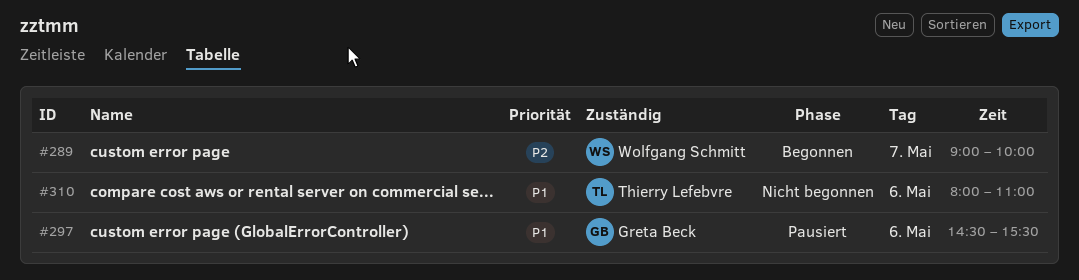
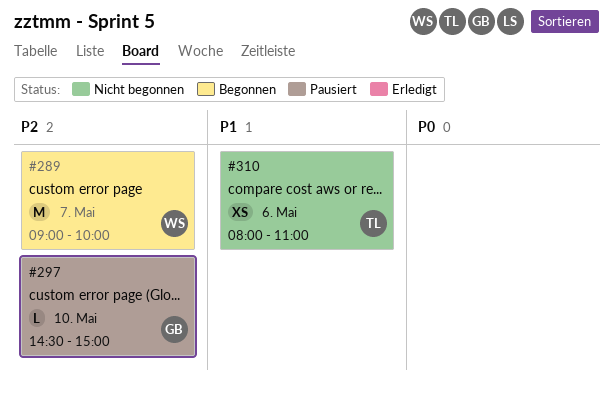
#297, priority: P1 -> P2
#297, day: May 6 -> May 10
#297, ends: 15:30 -> 15:00

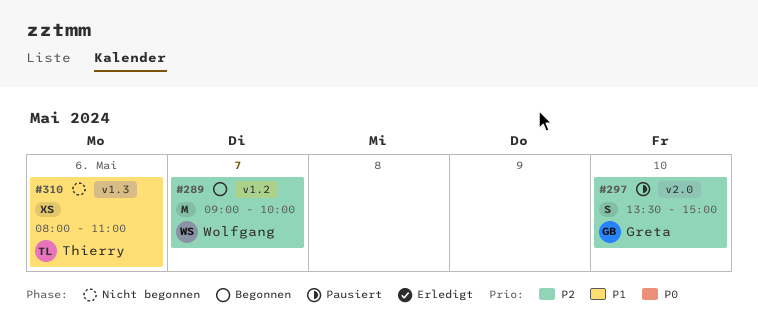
#297, estimate: L -> S
#297, begins: 14:30 -> 13:30

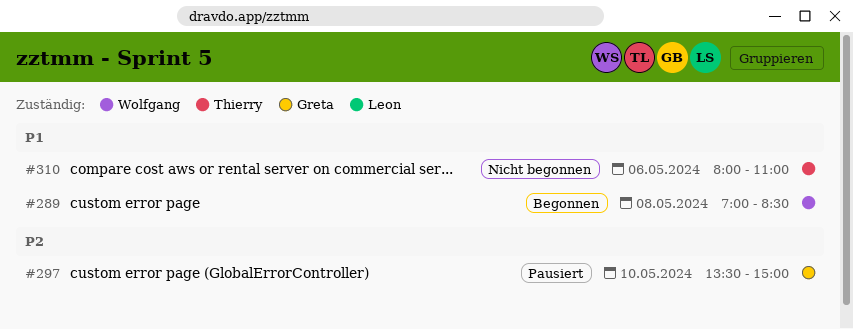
#289, priority: P2 -> P1
#289, day: May 7 -> May 8
#289, begins: 09:00 -> 07:00
#289, ends: 10:00 -> 08:30

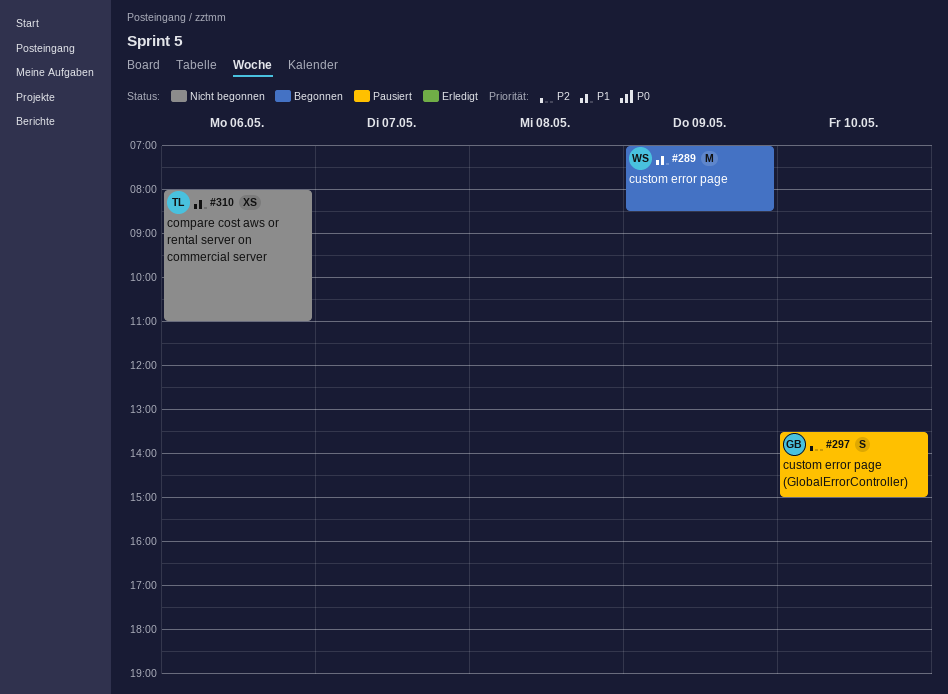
#289, day: May 8 -> May 9

